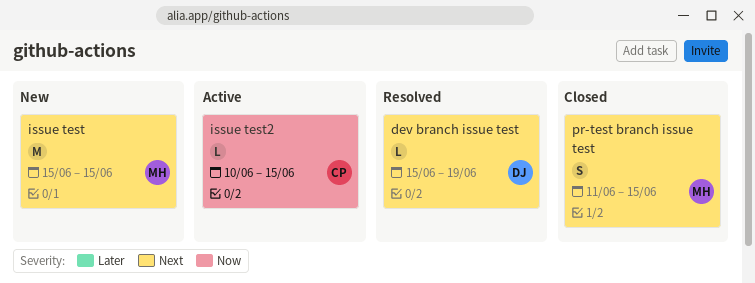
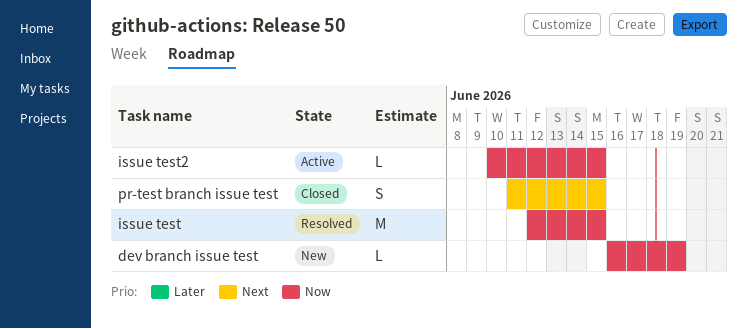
dev branch issue test, status: Resolved -> New
dev branch issue test, priority: Next -> Now
dev branch issue test, start: Jun 15 -> Jun 16
issue test, status: New -> Resolved
issue test, priority: Next -> Now
issue test, start: Jun 15 -> Jun 12

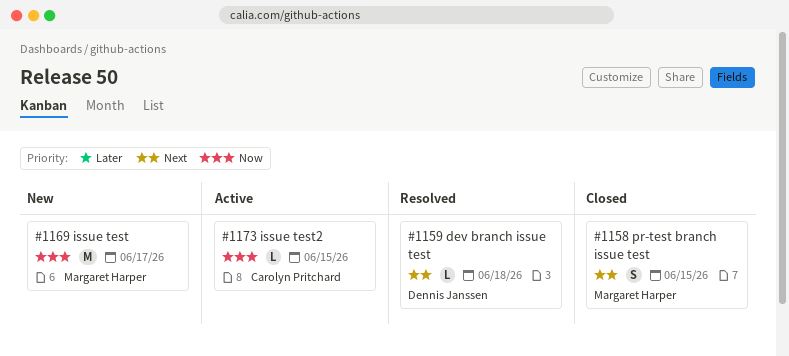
dev branch issue test, status: New -> Resolved
dev branch issue test, priority: Now -> Next
dev branch issue test, due: Jun 19 -> Jun 18
issue test, status: Resolved -> New
issue test, due: Jun 15 -> Jun 17

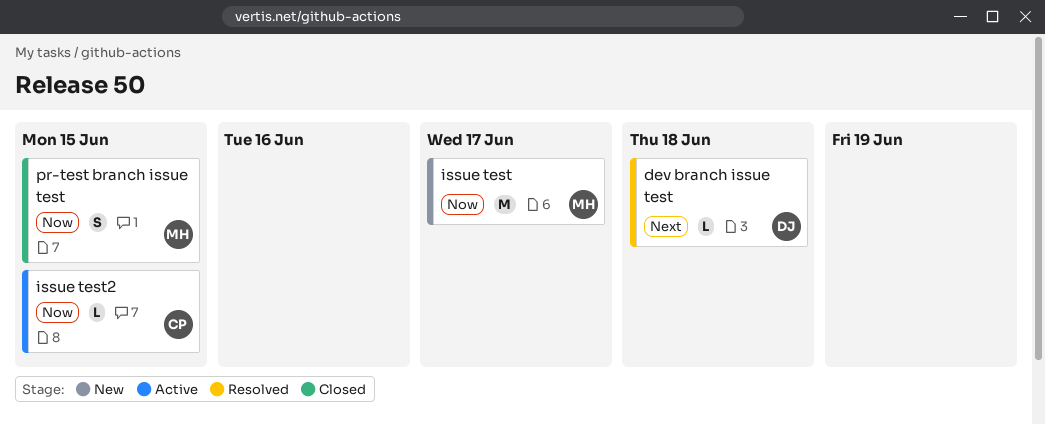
pr-test branch issue test, priority: Next -> Now

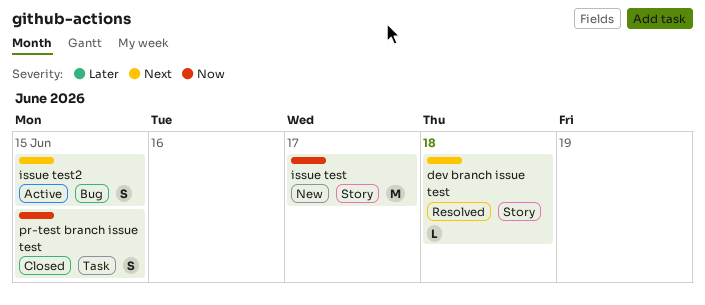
issue test2, priority: Now -> Next
issue test2, estimate: L -> S

